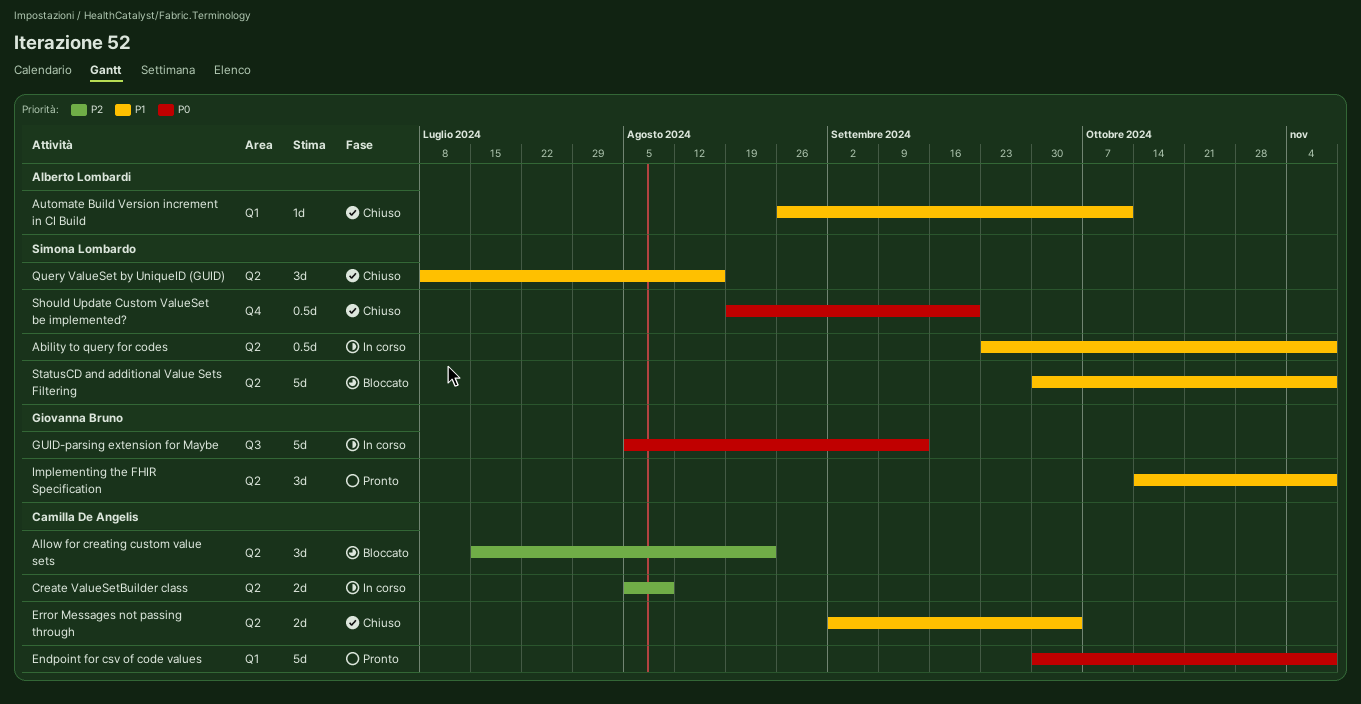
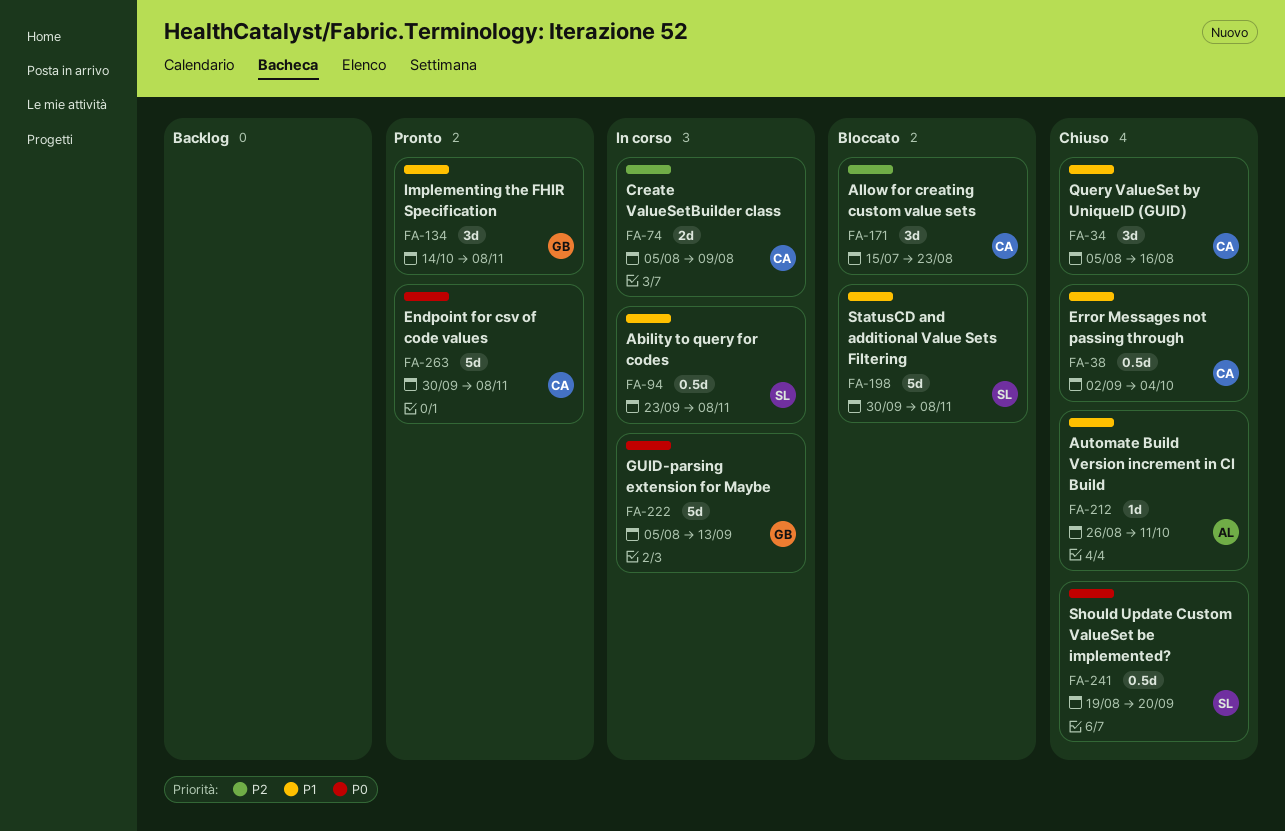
Error Messages not passing through, estimate: 2d -> 0.5d
Query ValueSet by UniqueID (GUID), owner: Simona Lombardo -> Camilla De Angelis
Query ValueSet by UniqueID (GUID), start: Jul 8 -> Aug 5

